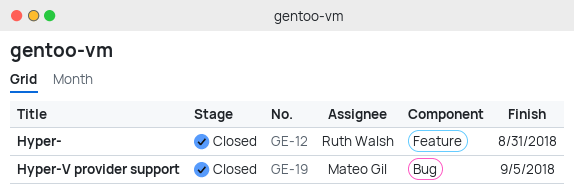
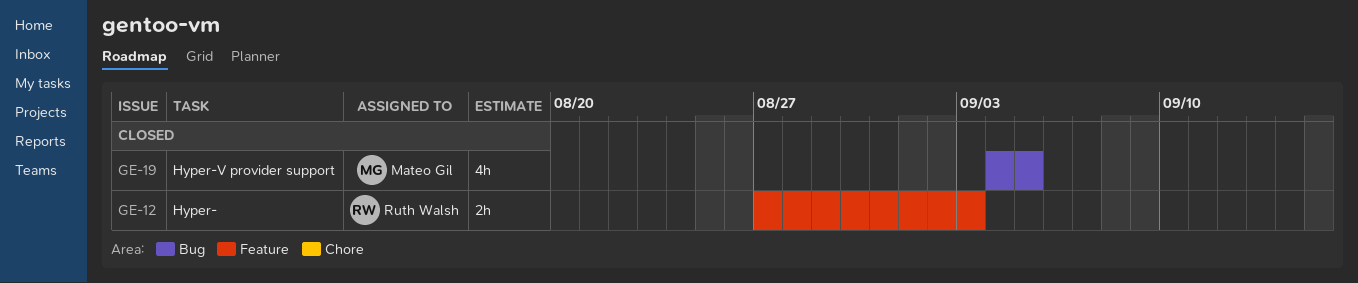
GE-12, due: Aug 31 -> Sep 3

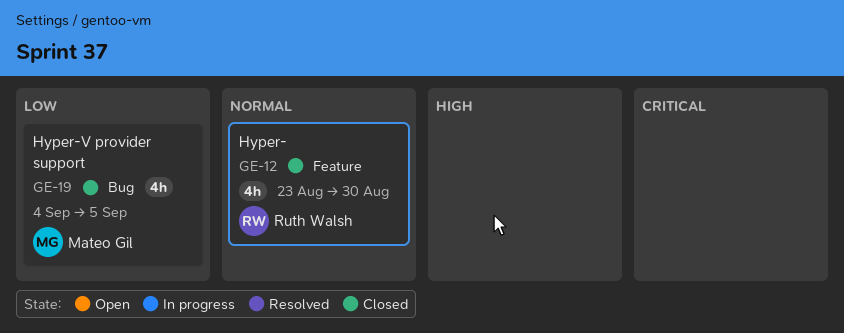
GE-12, estimate: 2h -> 4h
GE-12, start: Aug 27 -> Aug 23
GE-12, due: Sep 3 -> Aug 30

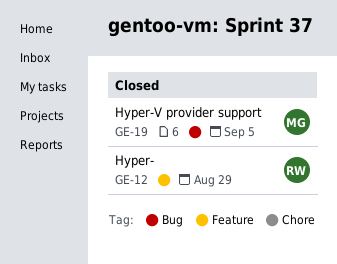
GE-12, due: Aug 30 -> Aug 29

